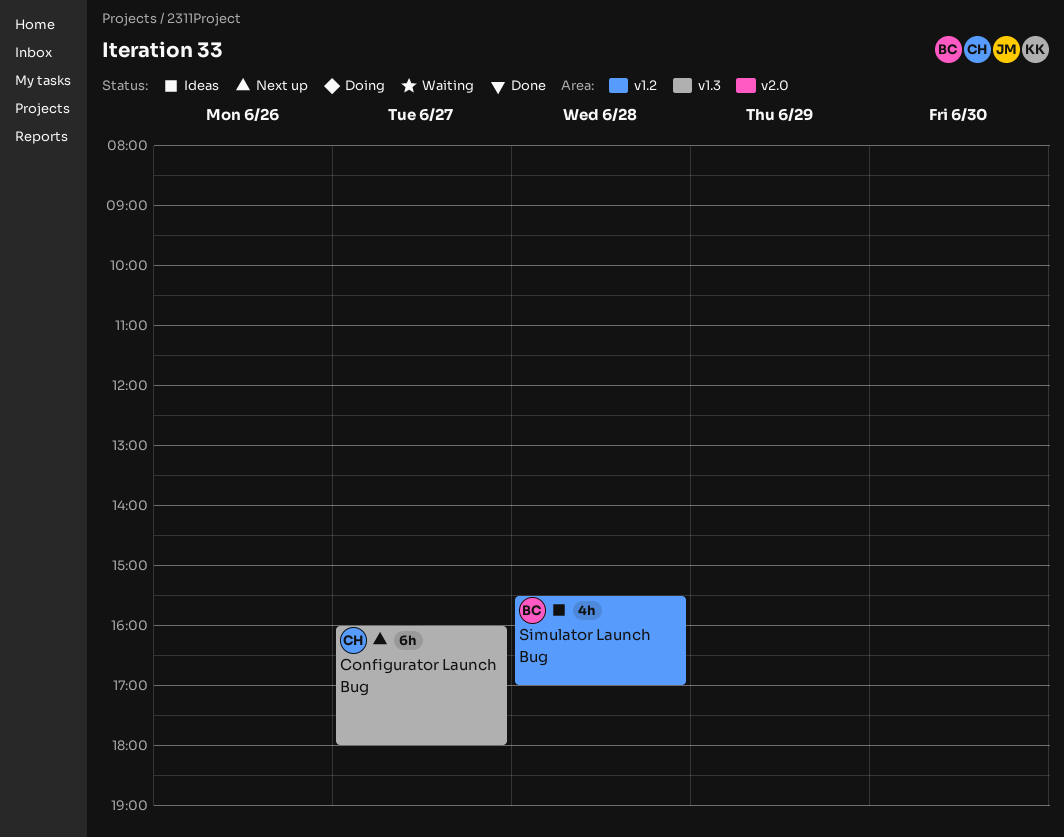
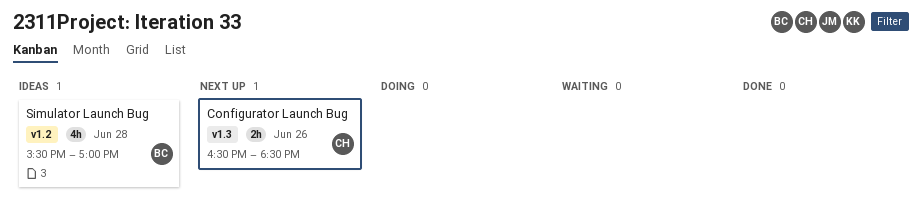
Configurator Launch Bug, estimate: 6h -> 2h
Configurator Launch Bug, day: Jun 27 -> Jun 26
Configurator Launch Bug, begins: 16:00 -> 16:30
Configurator Launch Bug, ends: 18:00 -> 18:30

